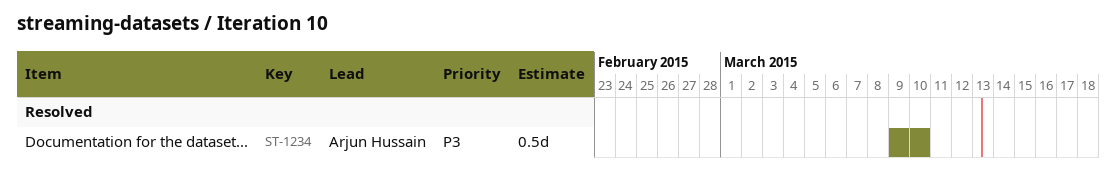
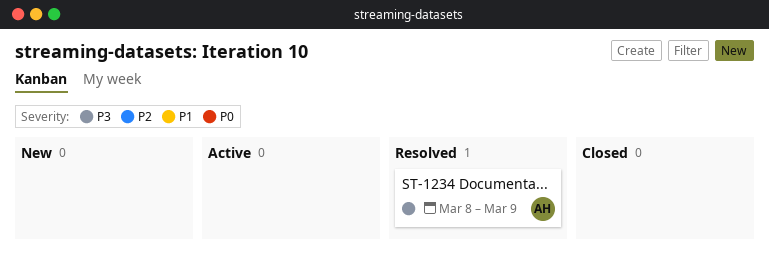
ST-1234, start: Mar 9 -> Mar 8
ST-1234, due: Mar 10 -> Mar 9

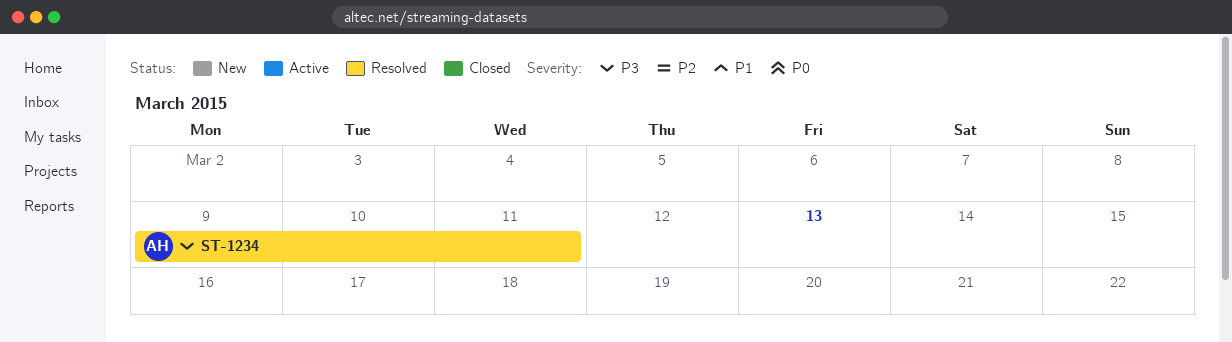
ST-1234, start: Mar 8 -> Mar 9
ST-1234, due: Mar 9 -> Mar 11

